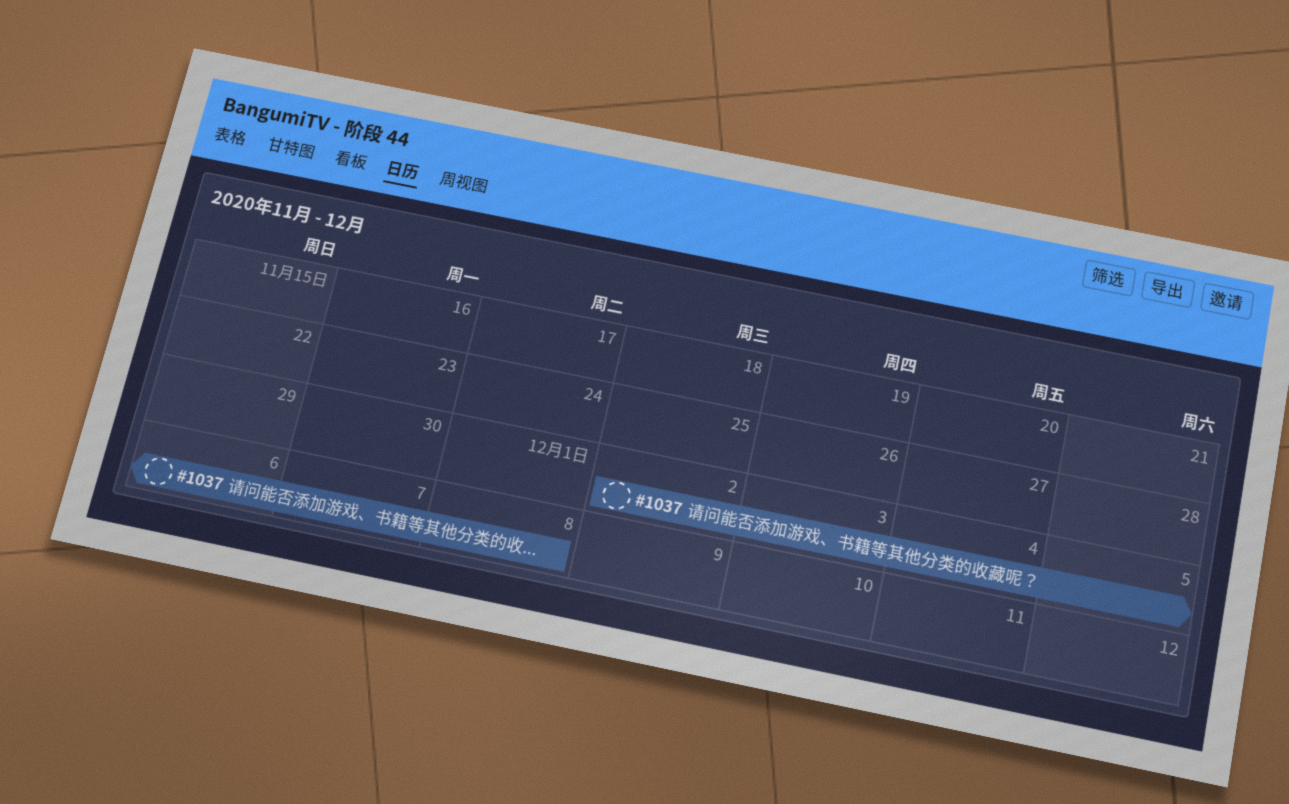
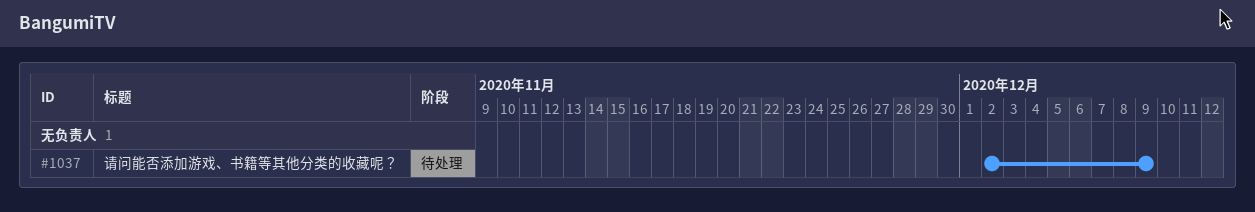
#1037, due: Dec 8 -> Dec 9

